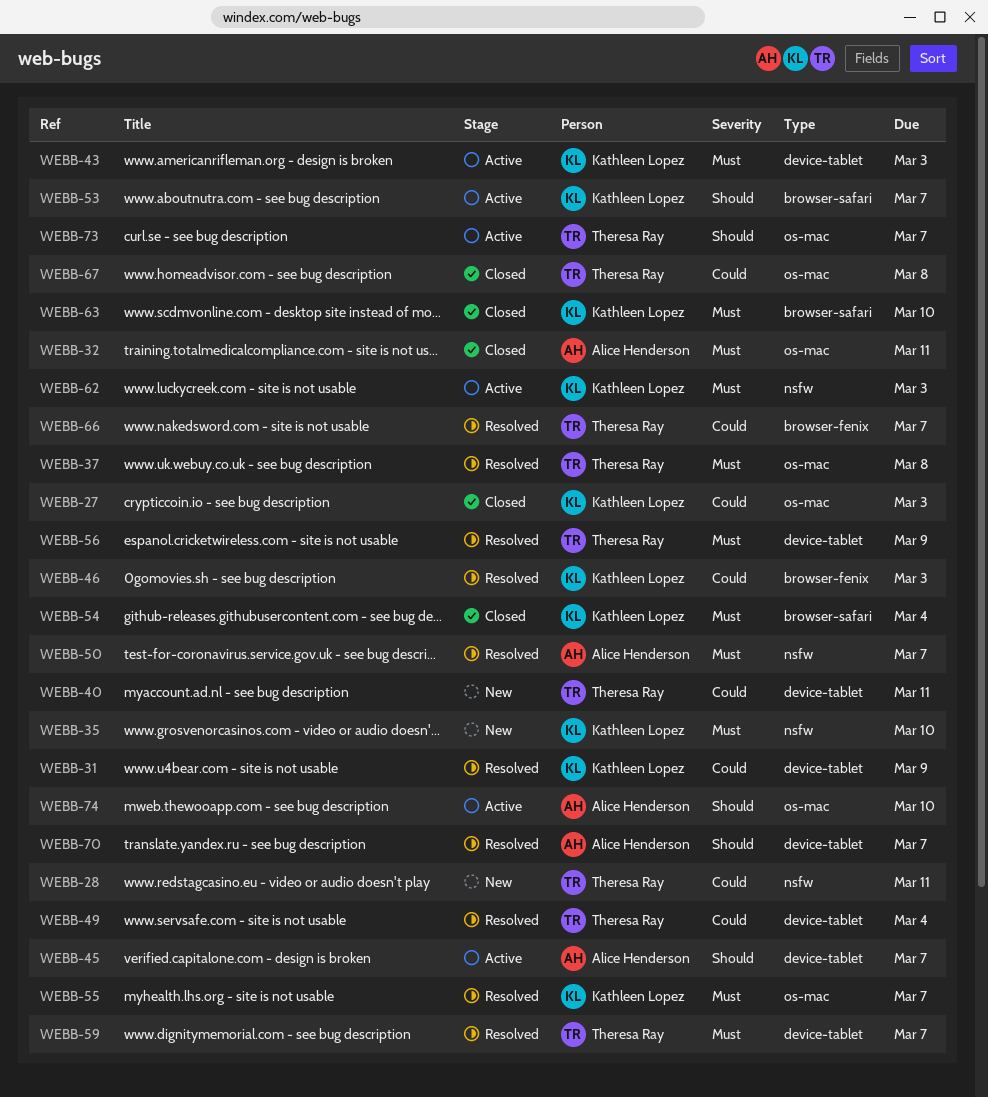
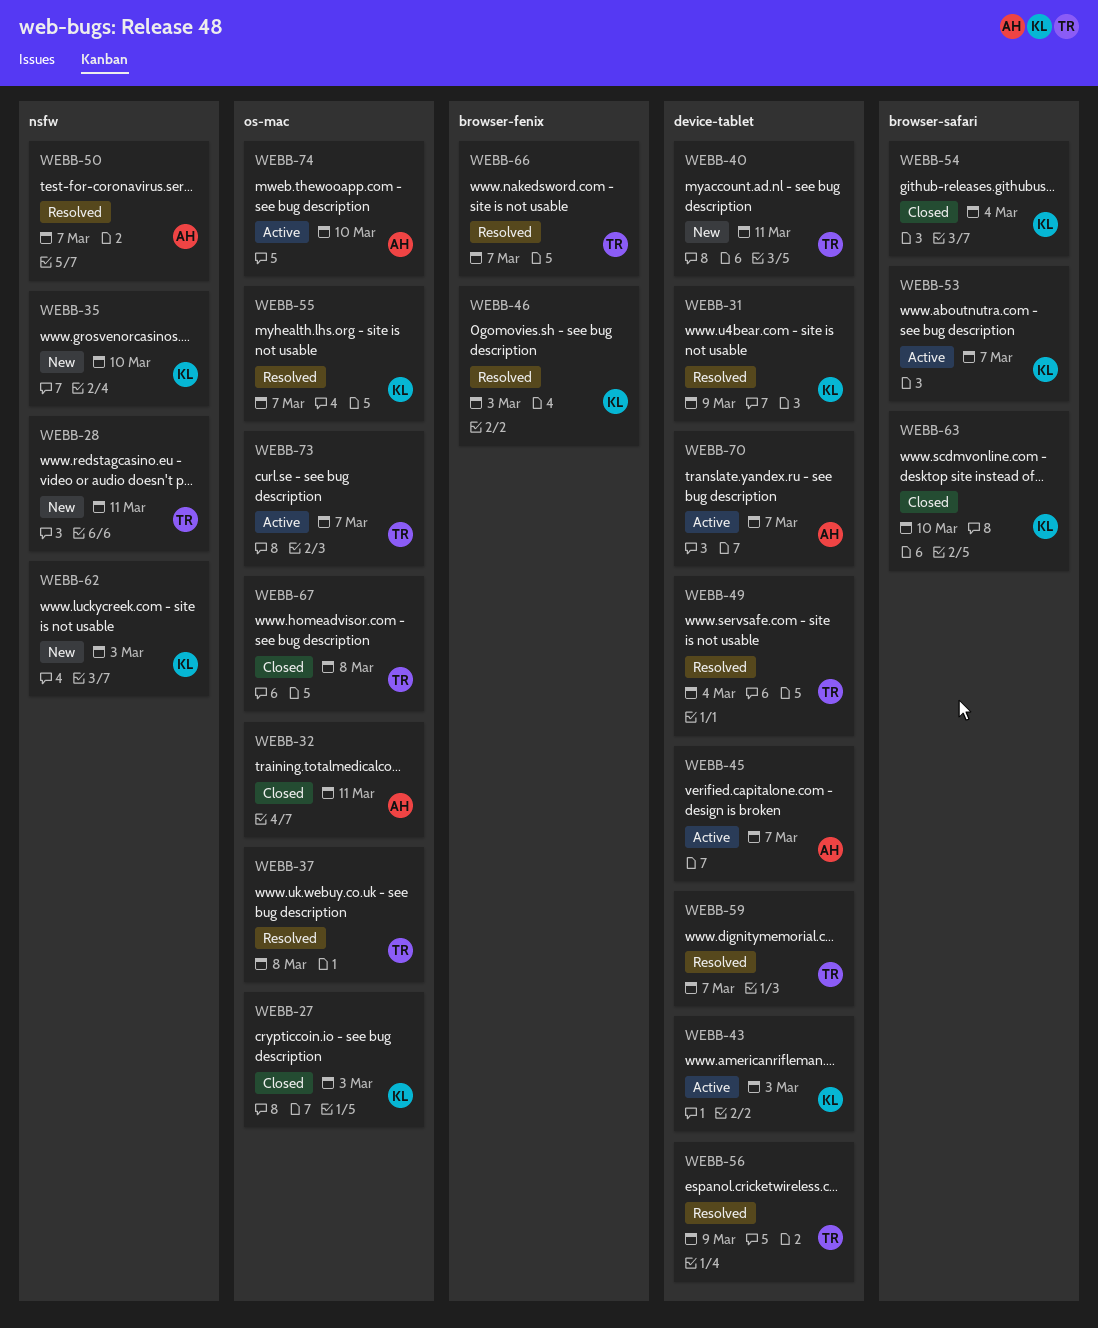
WEBB-62, status: Active -> New
WEBB-70, status: Resolved -> Active

